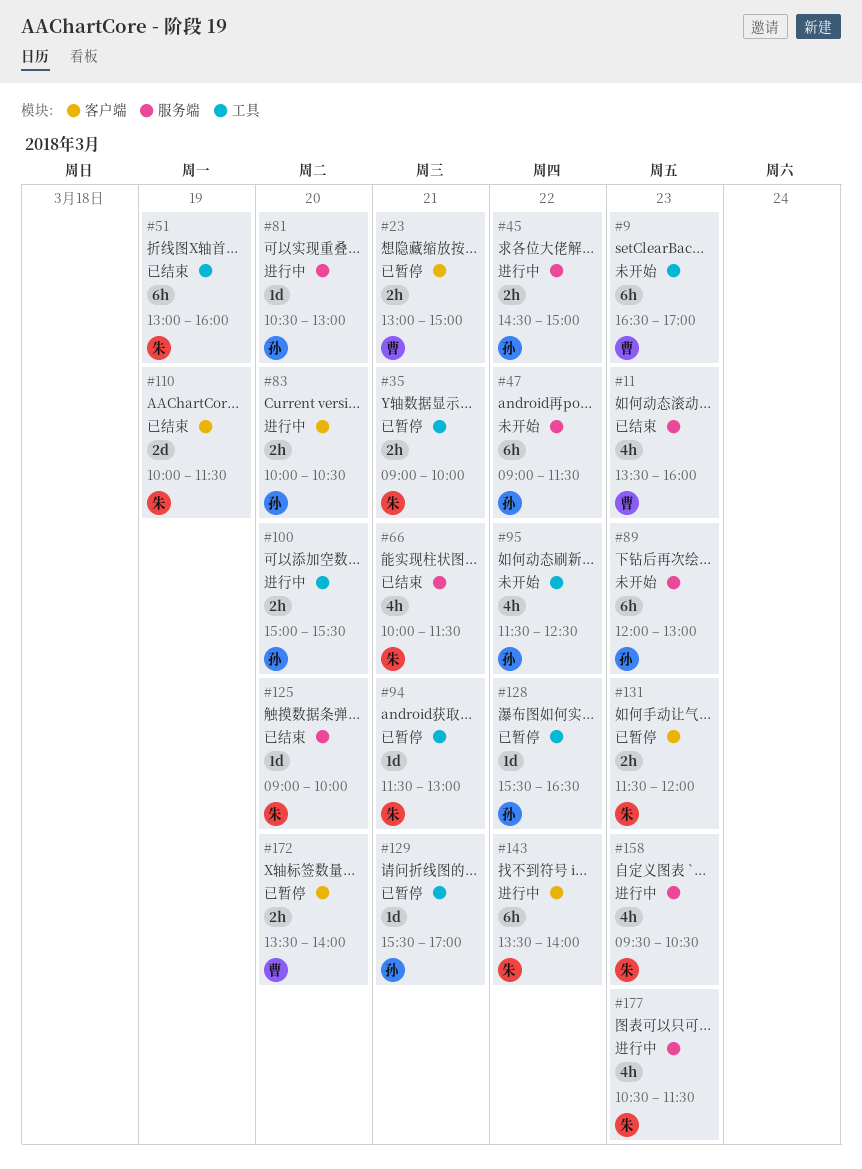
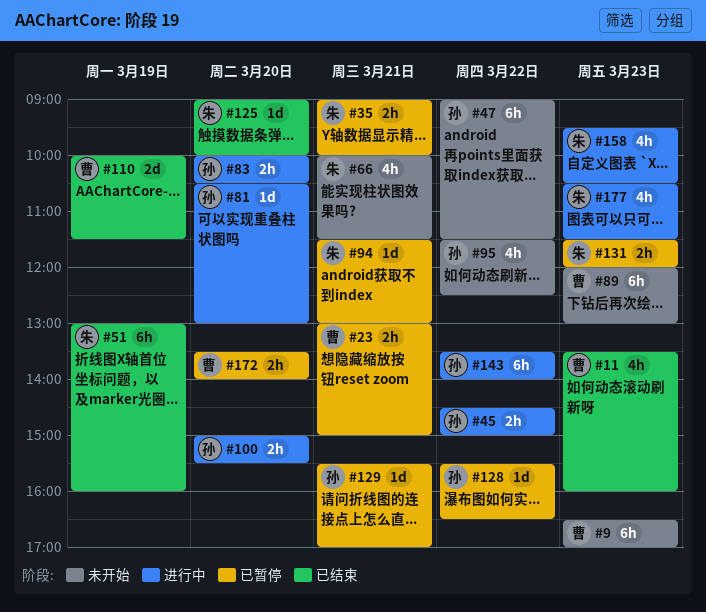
#66, status: 已结束 -> 未开始
#89, owner: 孙 -> 曹
#110, owner: 朱 -> 曹
#143, owner: 朱 -> 孙

